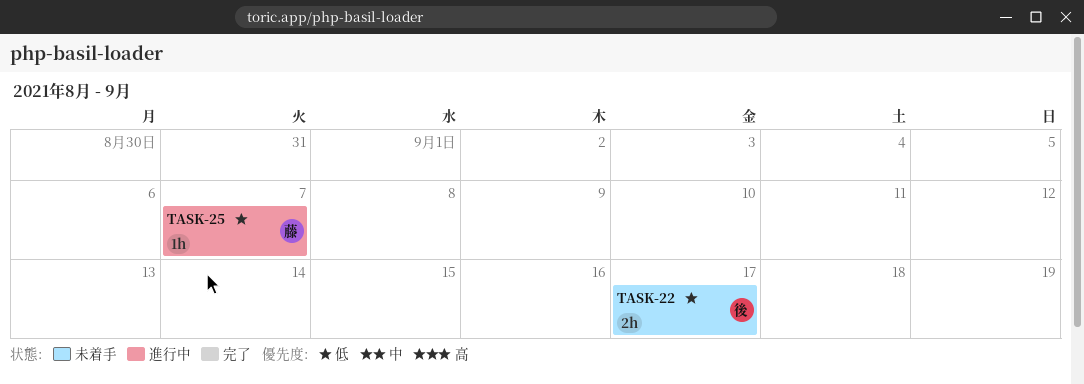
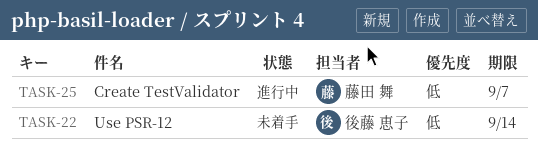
TASK-22, due: Sep 17 -> Sep 14

